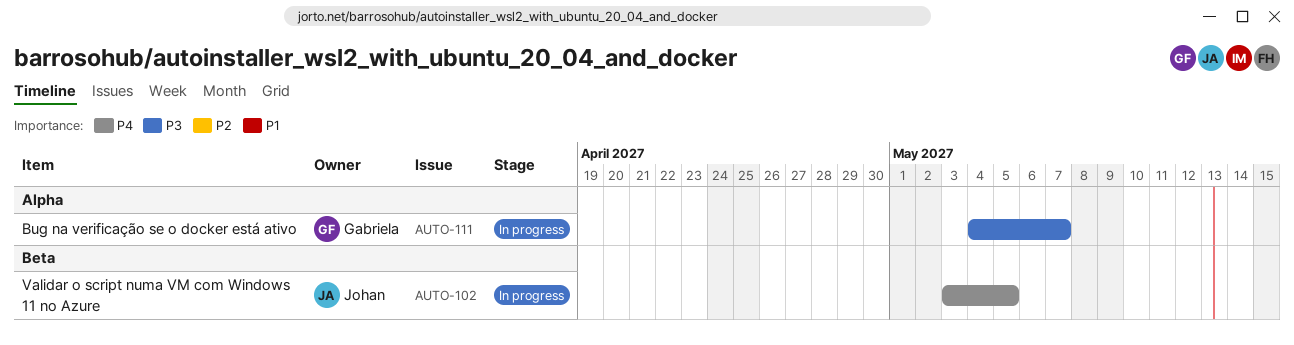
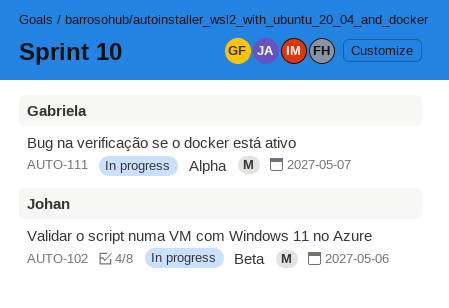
AUTO-102, due: May 5 -> May 6

